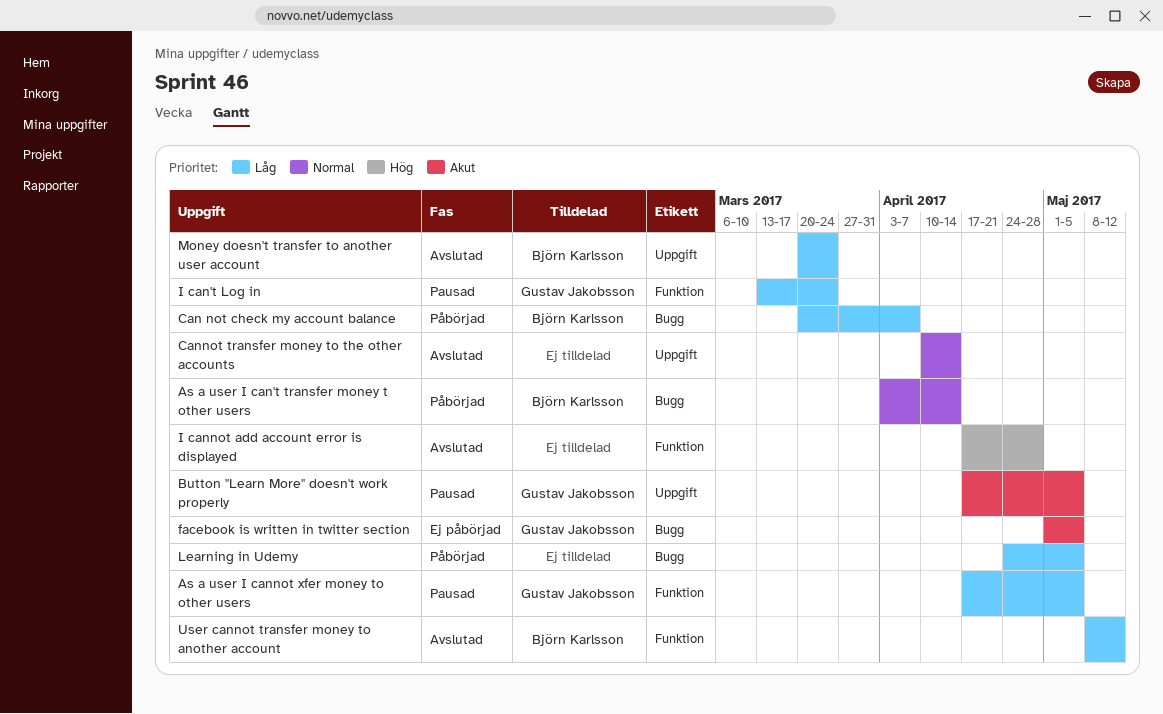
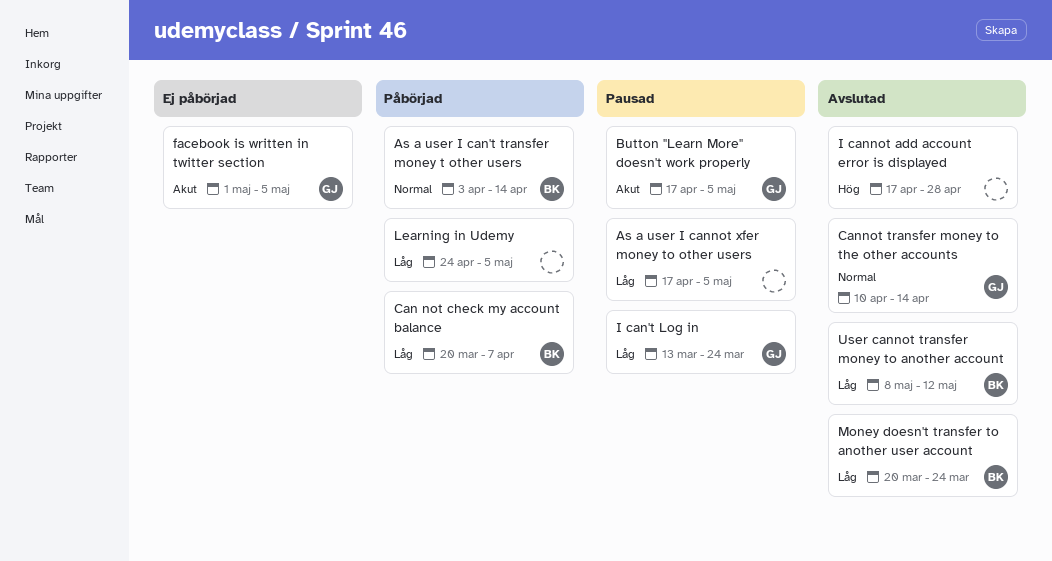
As a user I cannot xfer money to other users, owner: Gustav Jakobsson -> none
Cannot transfer money to the other accounts, owner: none -> Gustav Jakobsson

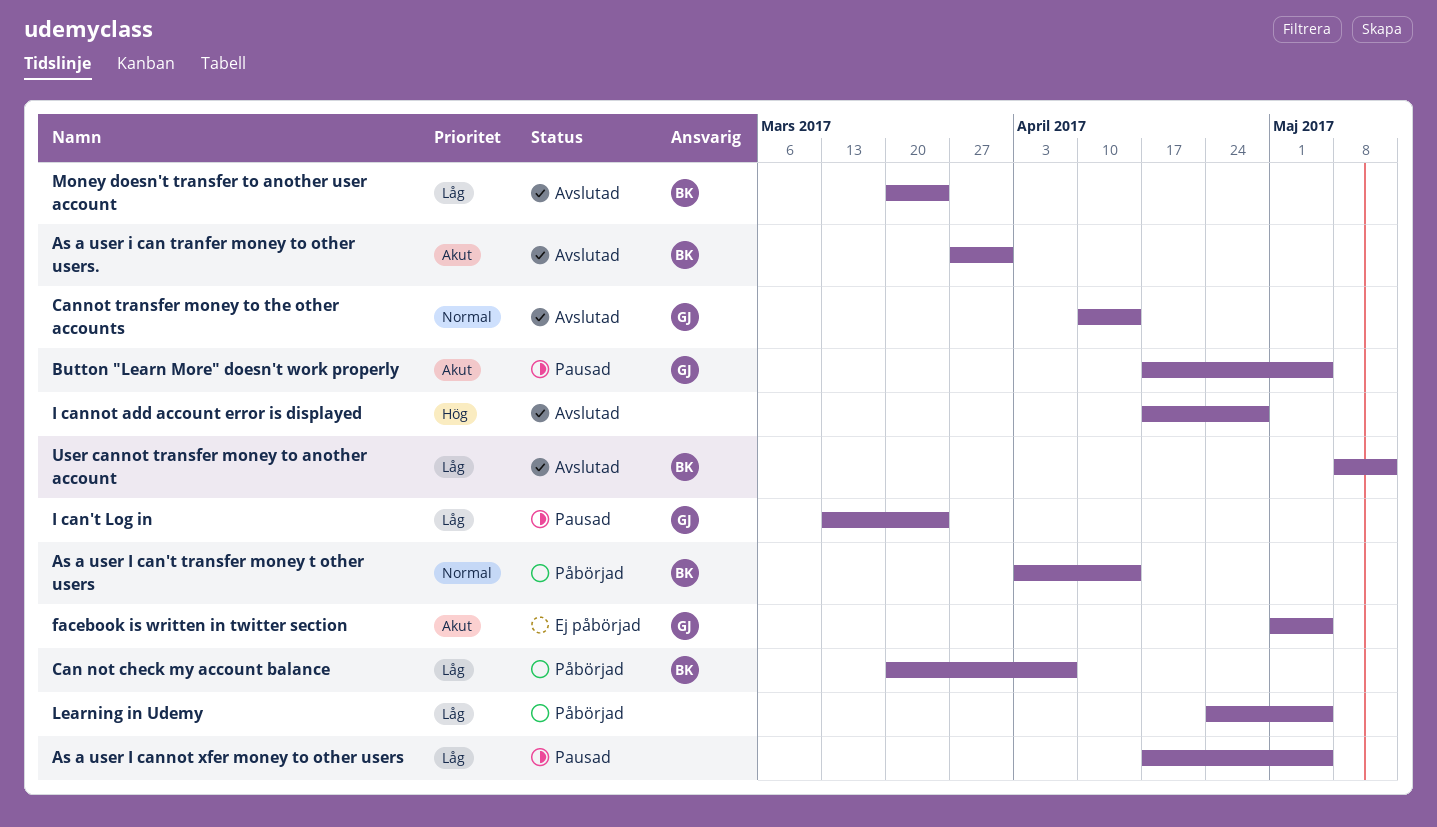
As a user i can tranfer money to other users.: none -> present

